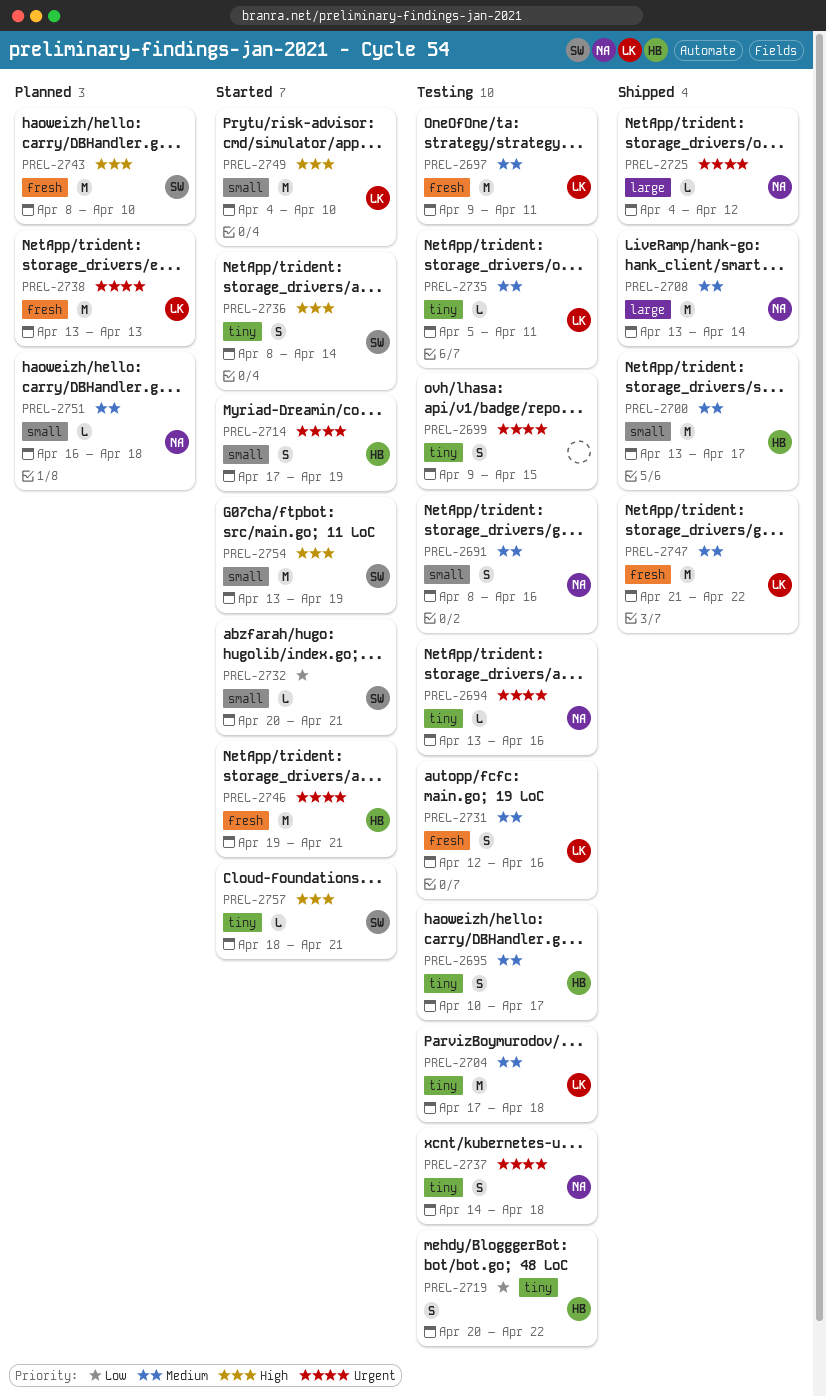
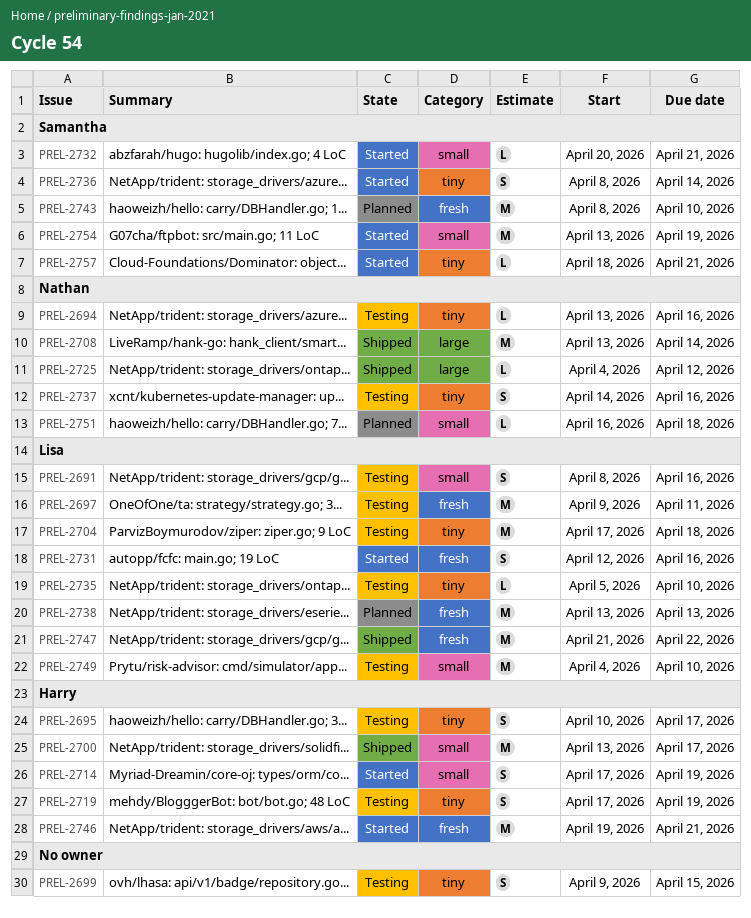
PREL-2691, owner: Nathan -> Lisa
PREL-2719, start: Apr 20 -> Apr 17
PREL-2719, due: Apr 22 -> Apr 19
PREL-2731, status: Testing -> Started
PREL-2735, due: Apr 11 -> Apr 10
PREL-2737, due: Apr 18 -> Apr 16
PREL-2749, status: Started -> Testing

